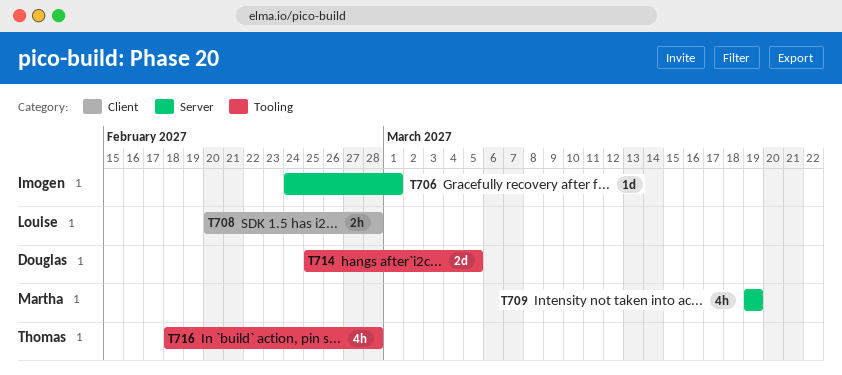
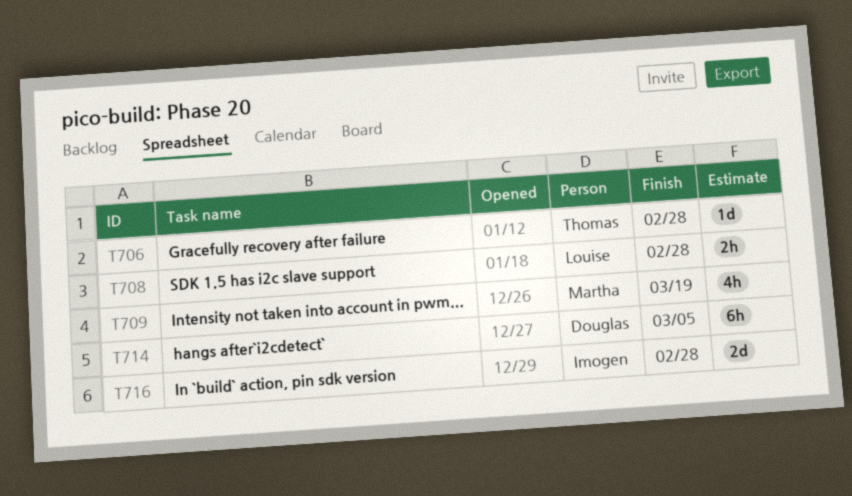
T706, owner: Imogen -> Thomas
T706, due: Mar 1 -> Feb 28
T714, estimate: 2d -> 6h
T716, owner: Thomas -> Imogen
T716, estimate: 4h -> 2d

